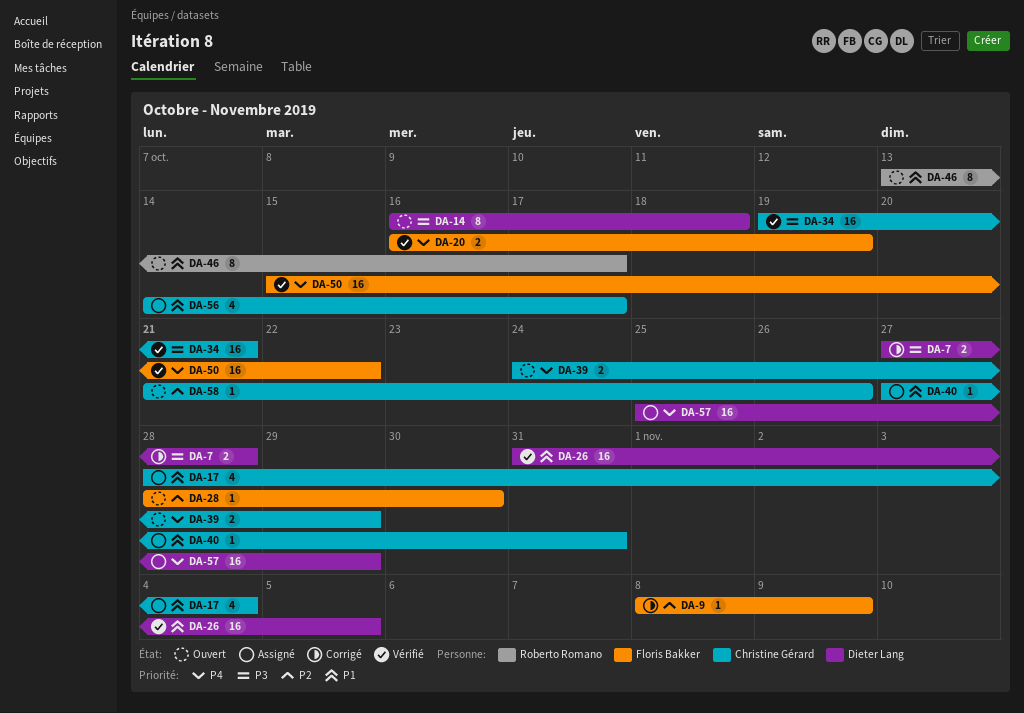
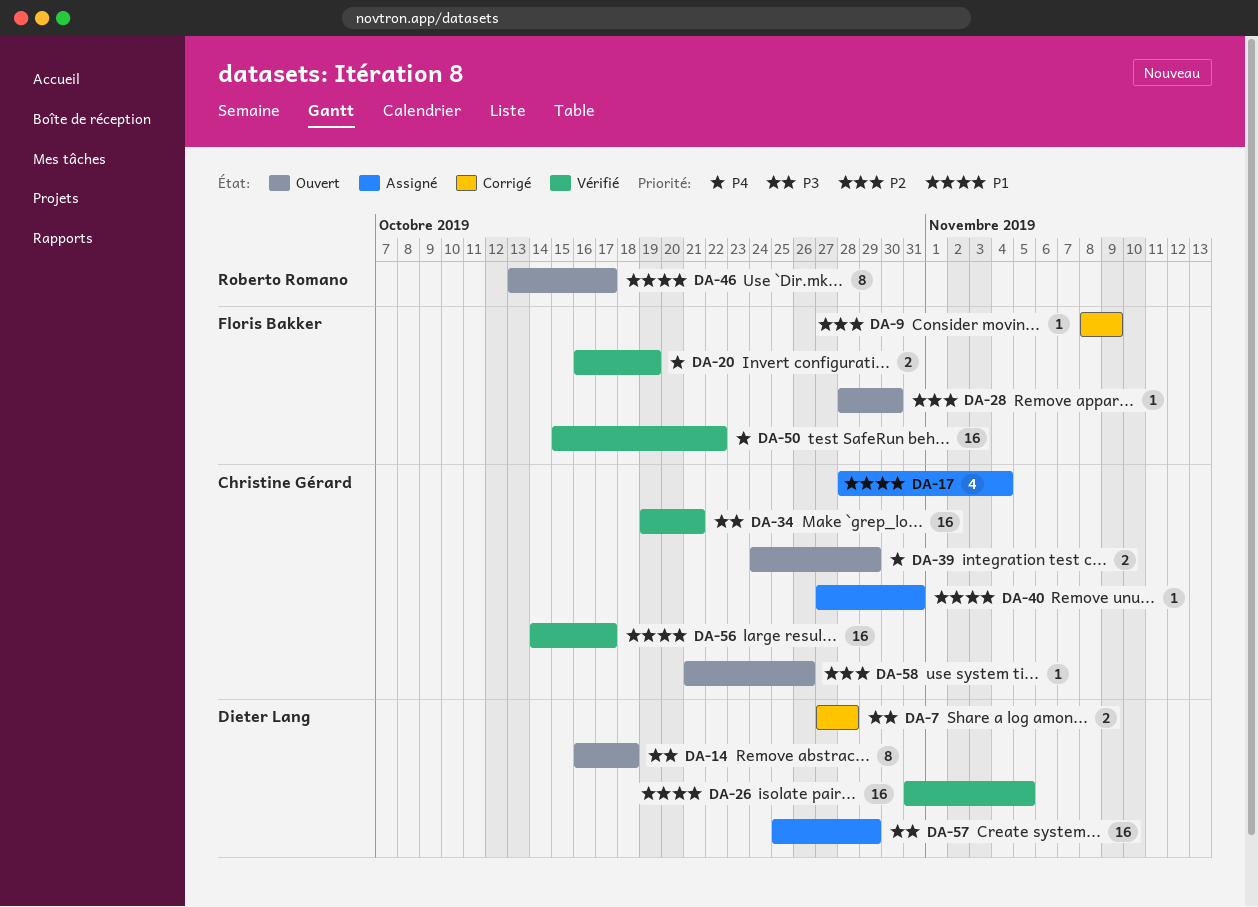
DA-56, status: Assigné -> Vérifié
DA-56, estimate: 4 -> 16
DA-57, priority: P4 -> P3

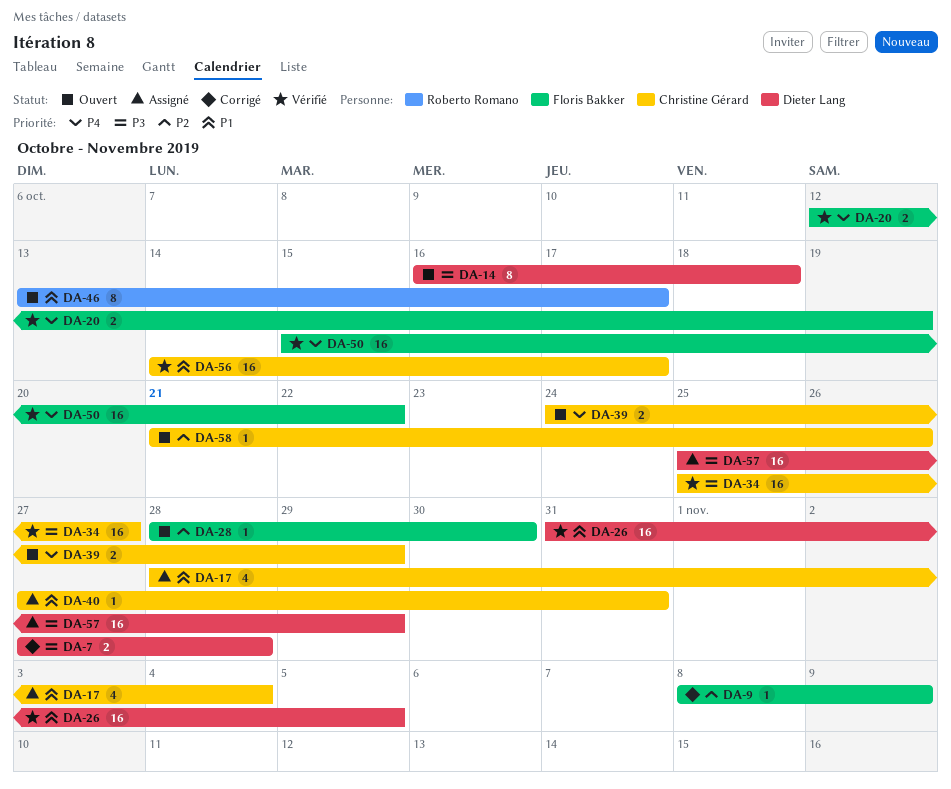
DA-20, start: Oct 16 -> Oct 12
DA-34, start: Oct 19 -> Oct 25
DA-34, due: Oct 21 -> Oct 27

